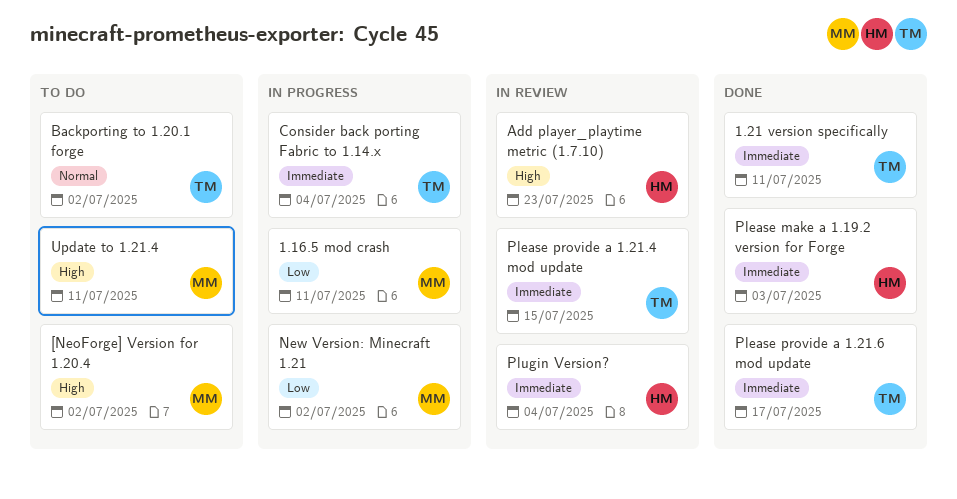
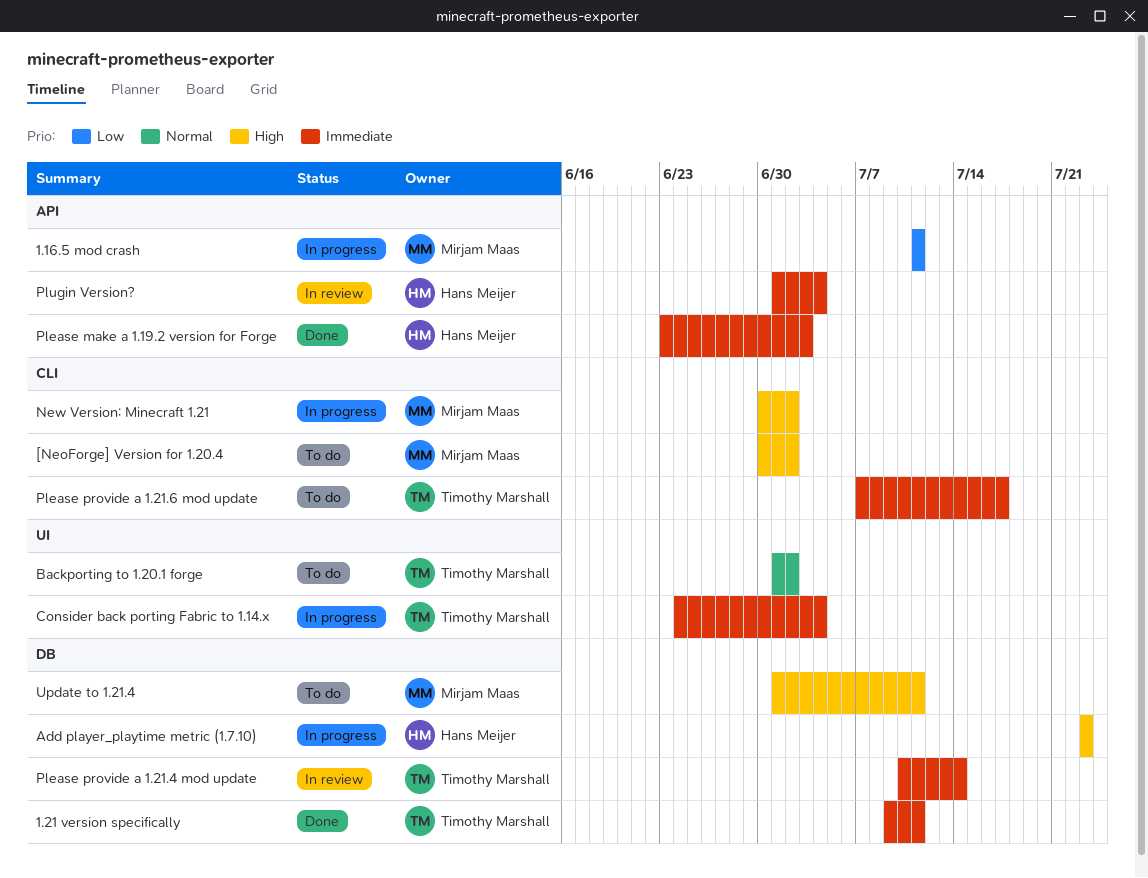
Add player_playtime metric (1.7.10), status: In review -> In progress
New Version: Minecraft 1.21, priority: Low -> High
Please provide a 1.21.4 mod update, due: Jul 15 -> Jul 14
Please provide a 1.21.6 mod update, status: Done -> To do

